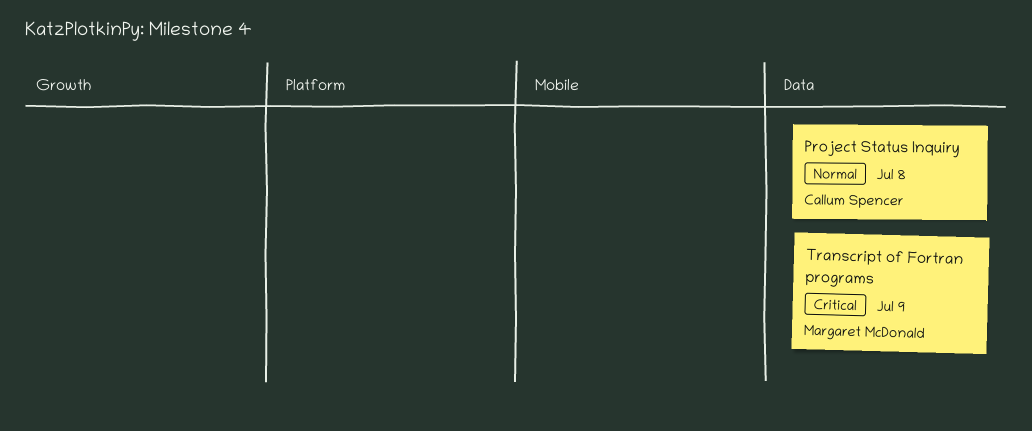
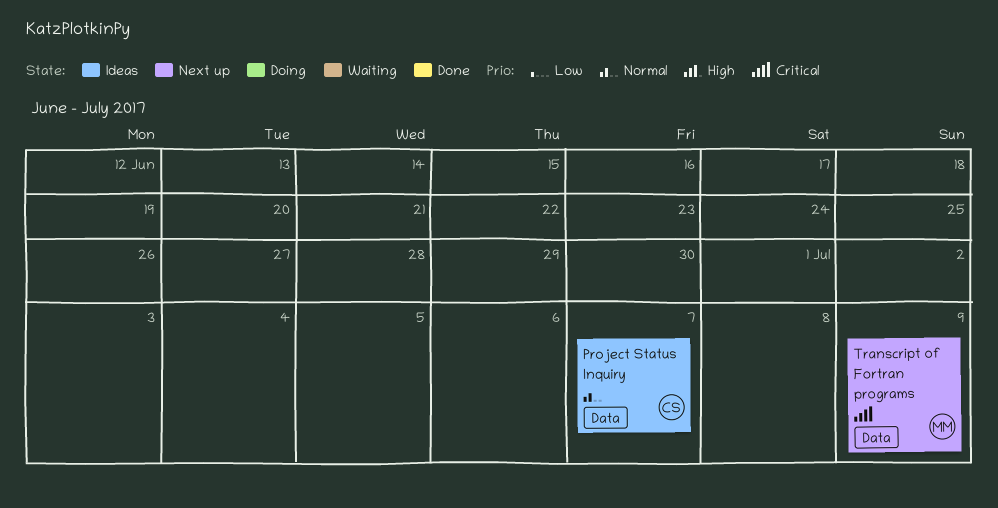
Project Status Inquiry, due: Jul 8 -> Jul 7

